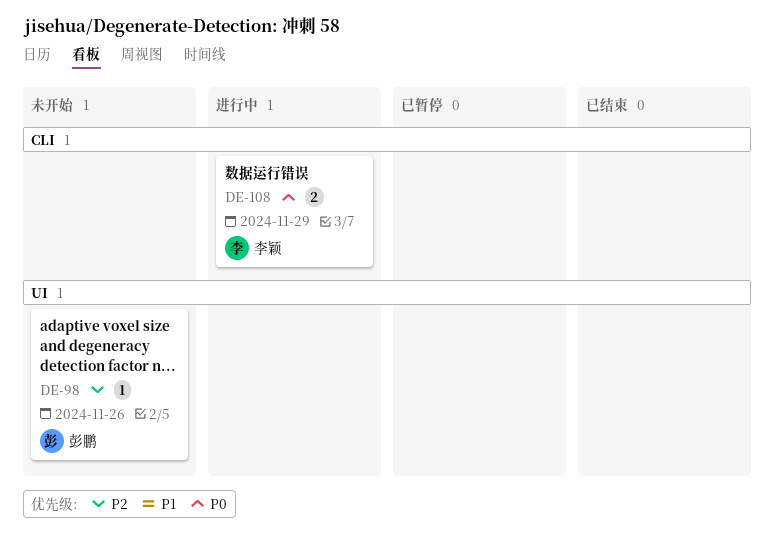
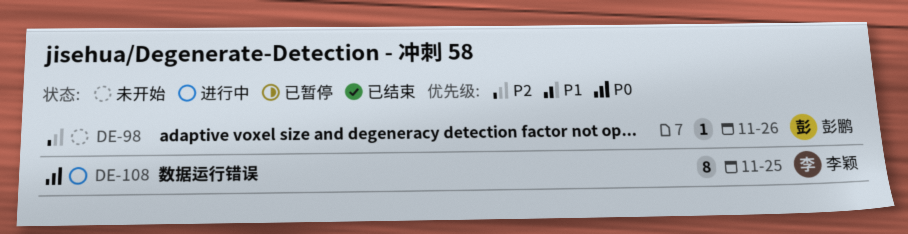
DE-108, estimate: 2 -> 8
DE-108, due: Nov 29 -> Nov 25

